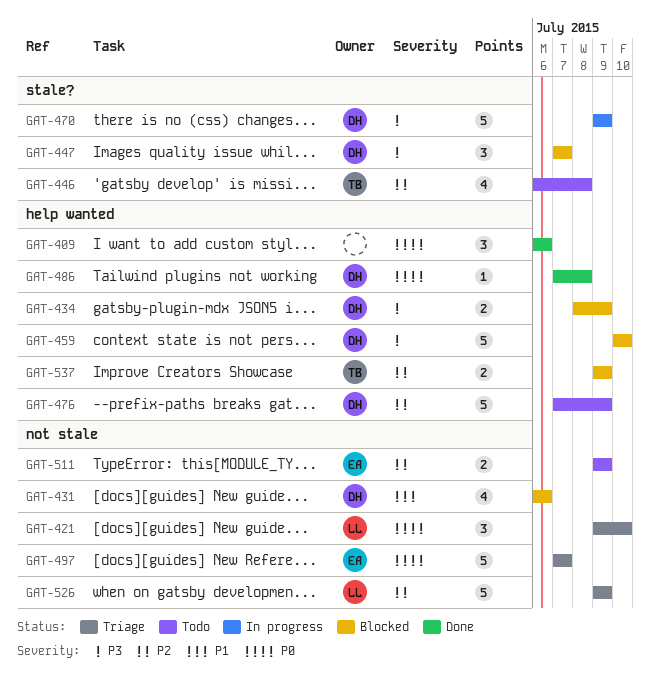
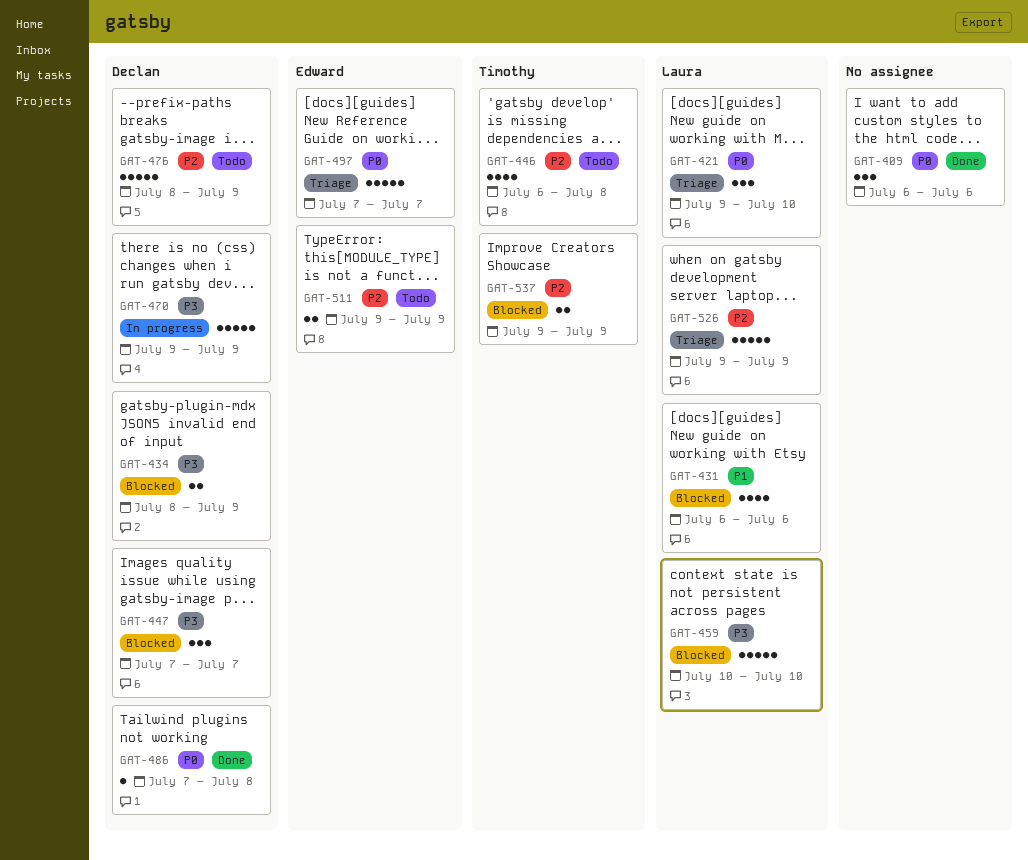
GAT-431, owner: Declan -> Laura
GAT-459, owner: Declan -> Laura
GAT-476, start: Jul 7 -> Jul 8

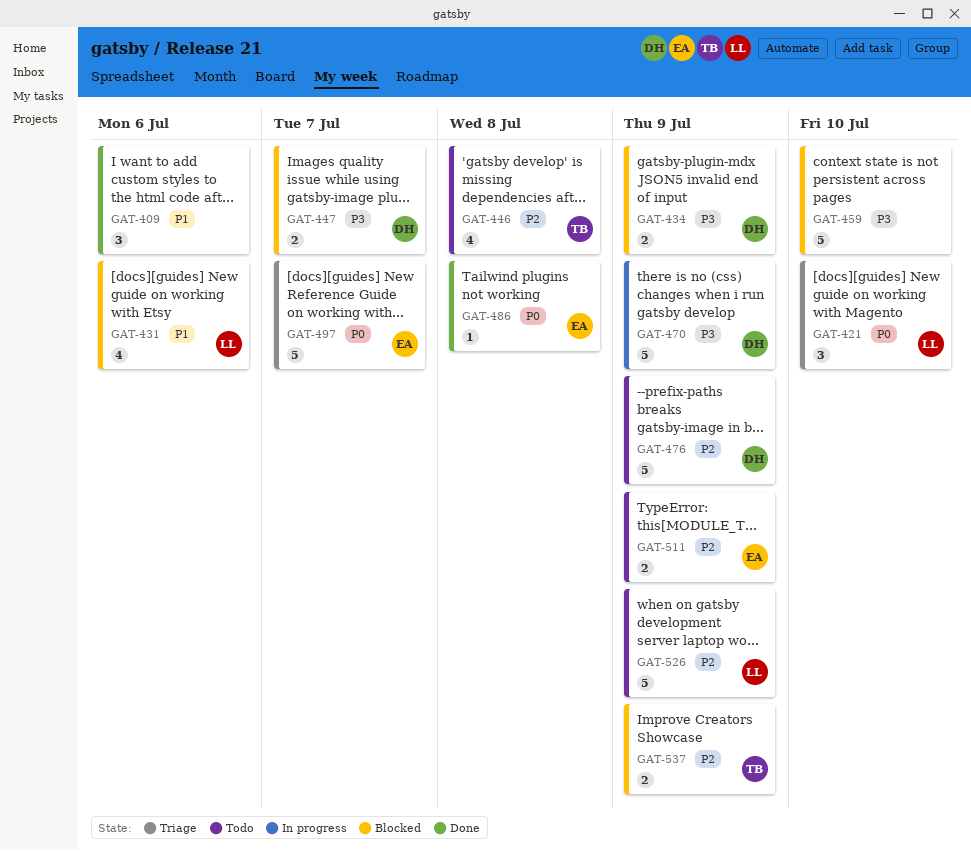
GAT-409, priority: P0 -> P1
GAT-447, estimate: 3 -> 2
GAT-459, owner: Laura -> none
GAT-486, owner: Declan -> Edward
GAT-526, status: Triage -> Todo

